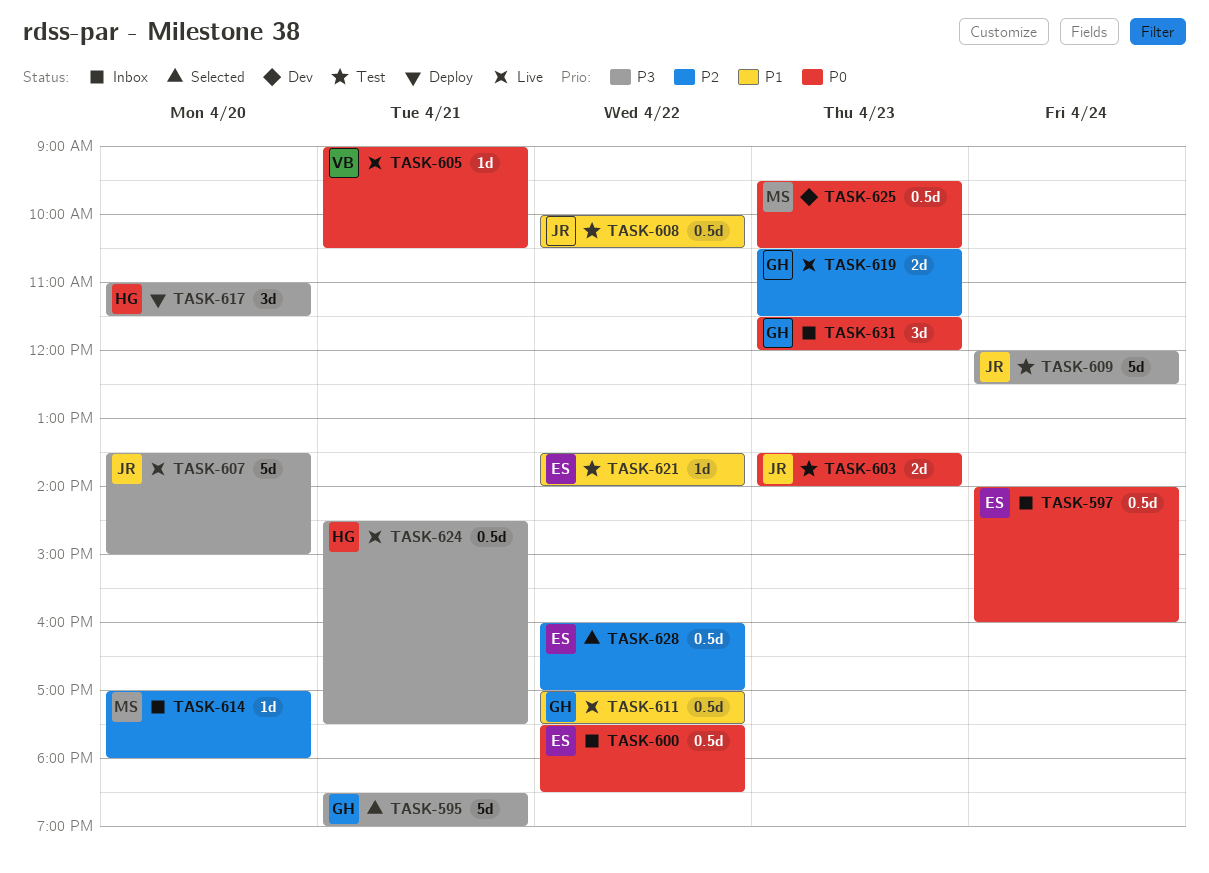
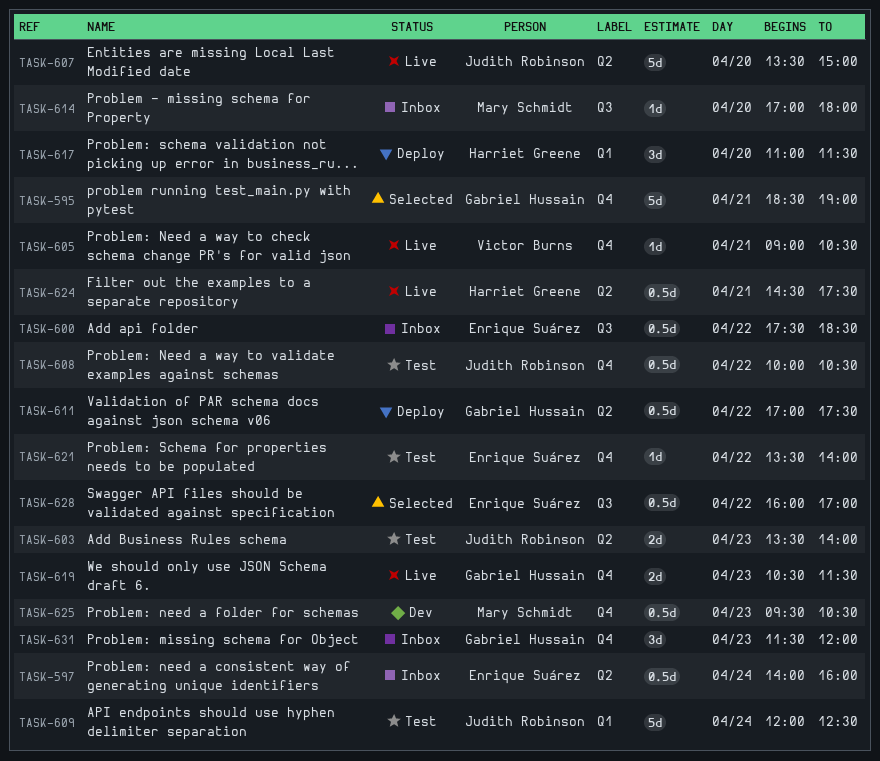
TASK-611, status: Live -> Deploy

